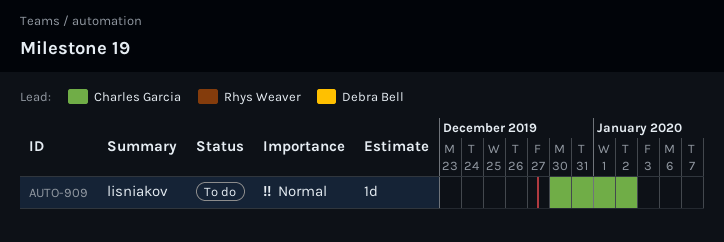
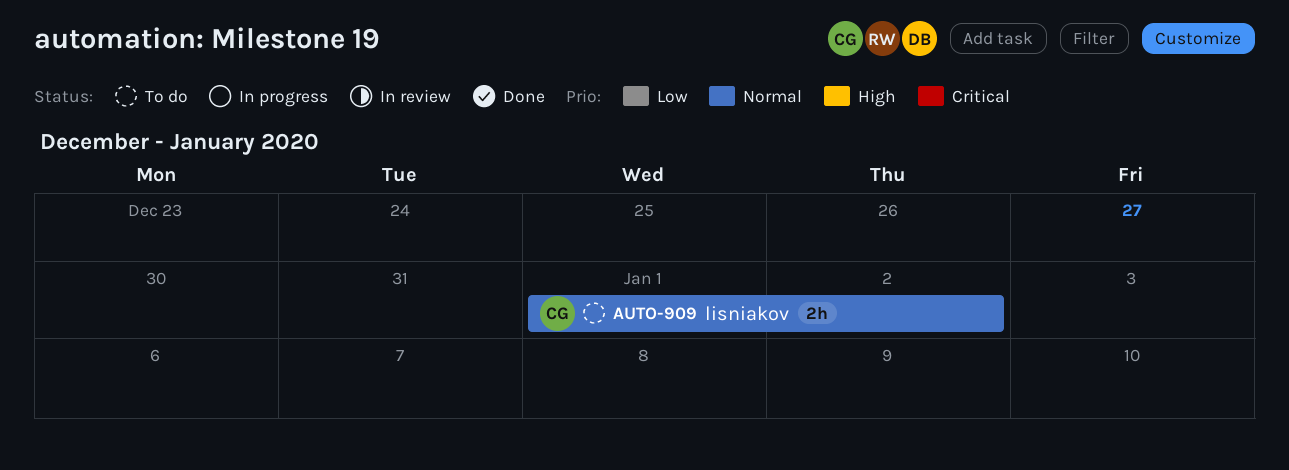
AUTO-909, estimate: 1d -> 2h
AUTO-909, start: Dec 30 -> Jan 1

